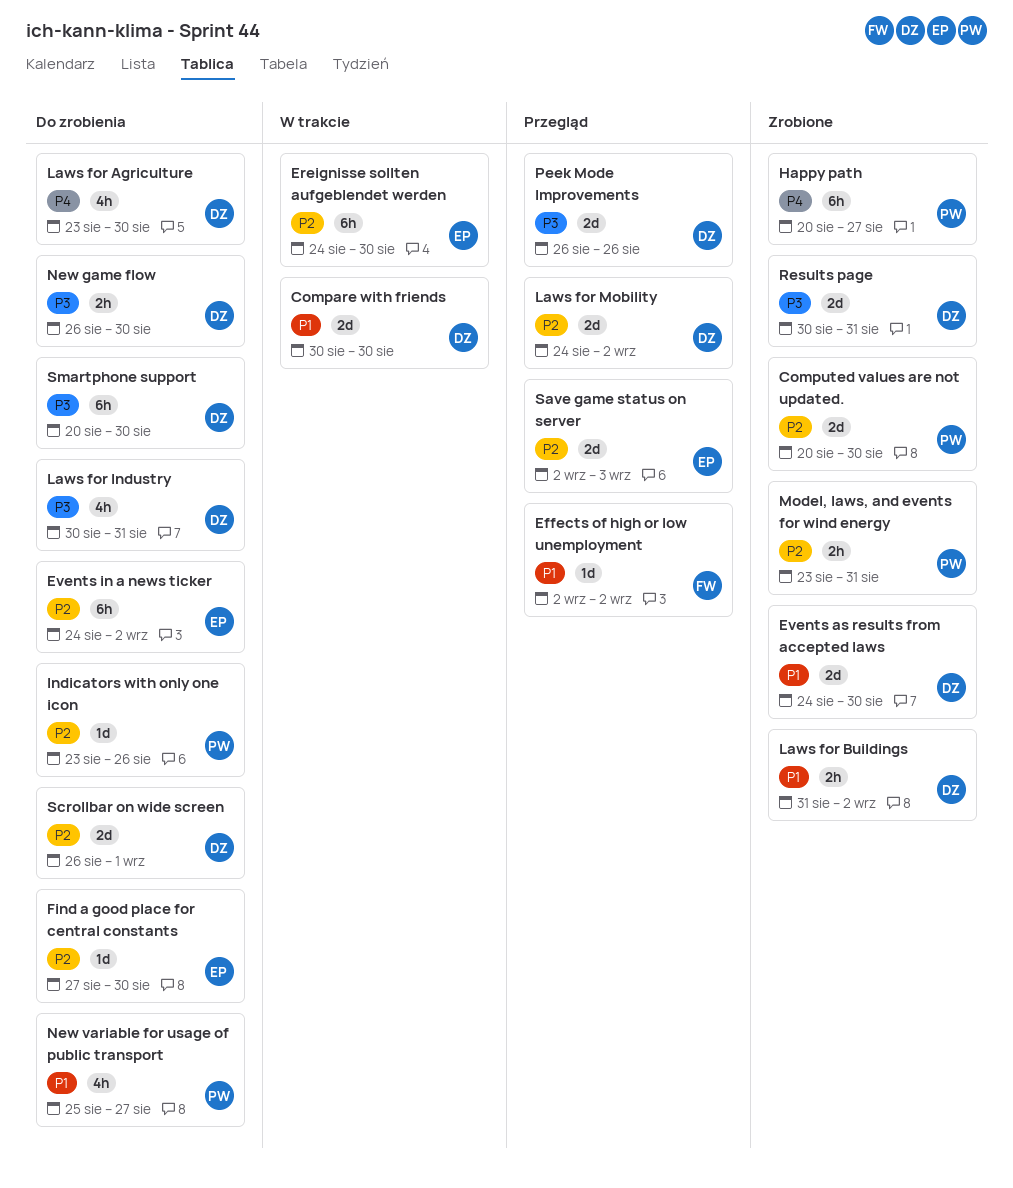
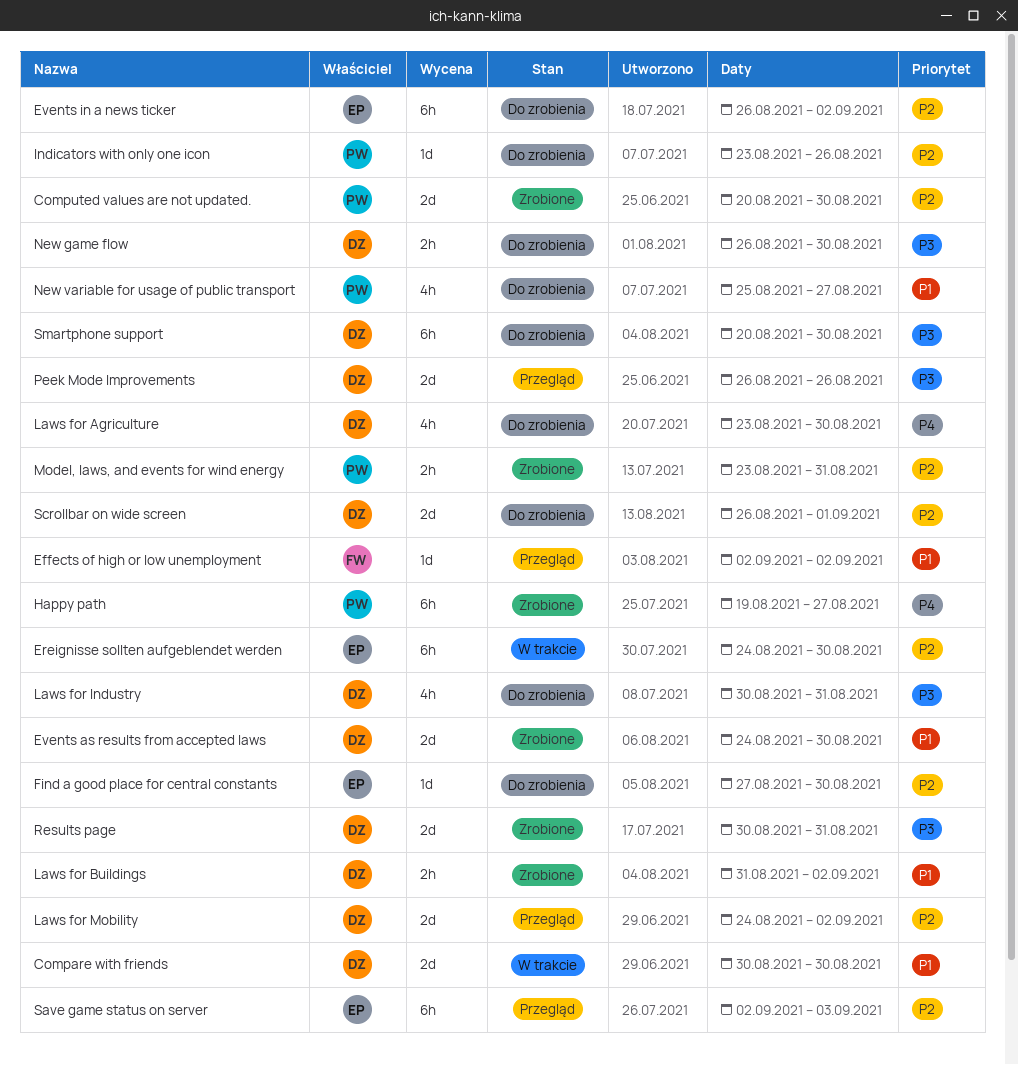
Events in a news ticker, start: Aug 24 -> Aug 26
Happy path, start: Aug 20 -> Aug 19
Save game status on server, estimate: 2d -> 6h

